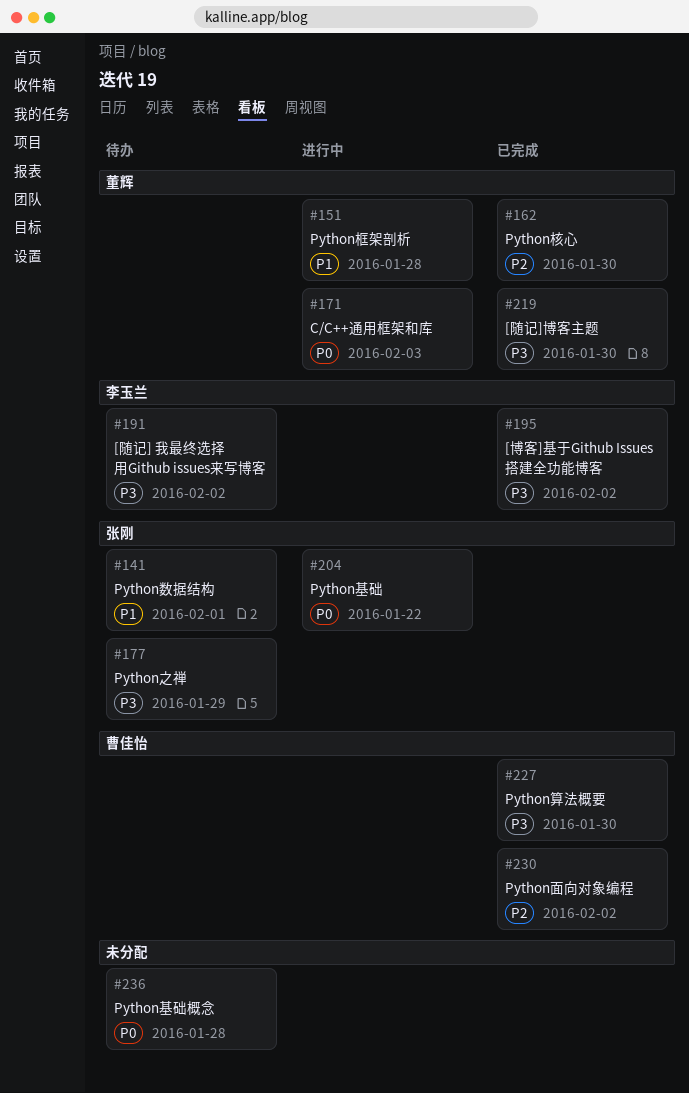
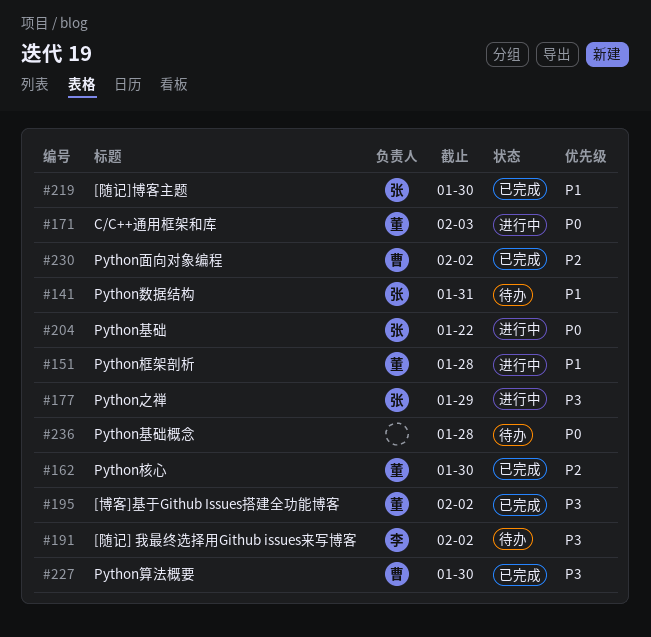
#141, due: Feb 1 -> Jan 31
#177, status: 待办 -> 进行中
#195, owner: 李玉兰 -> 董辉
#219, owner: 董辉 -> 张刚
#219, priority: P3 -> P1

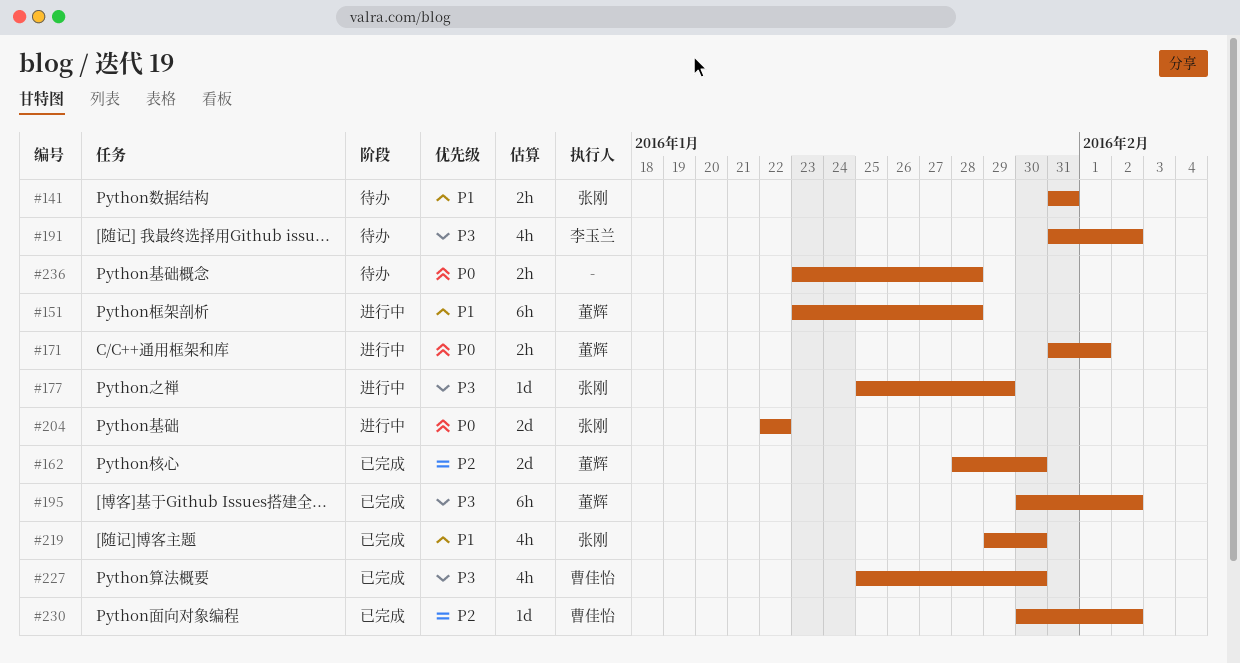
#171, due: Feb 3 -> Feb 1

